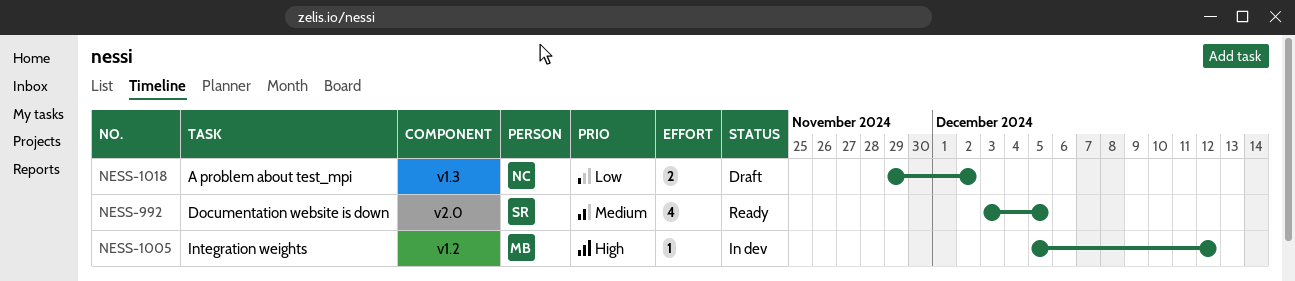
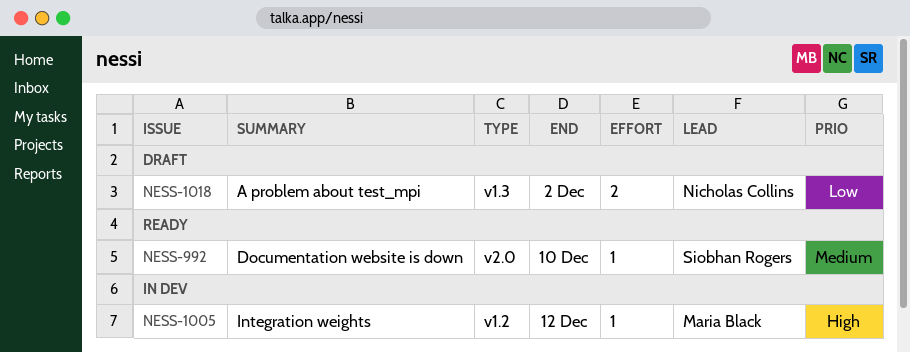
NESS-992, estimate: 4 -> 1
NESS-992, due: Dec 5 -> Dec 10

